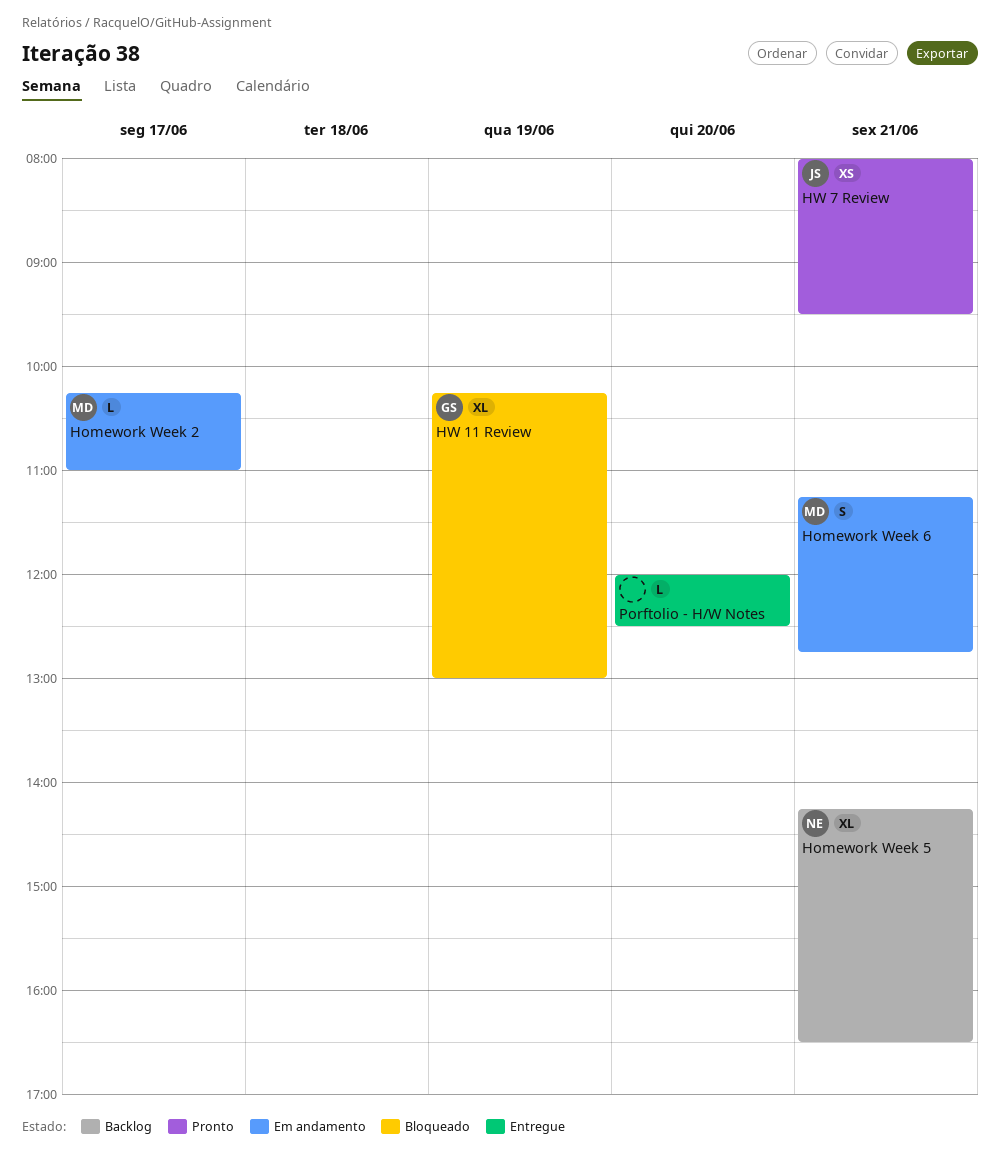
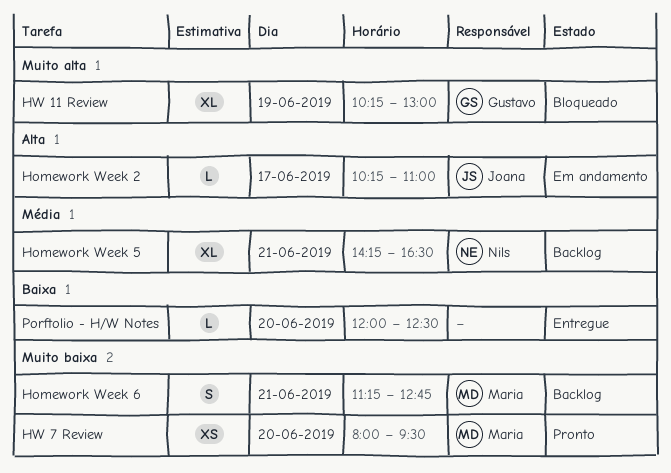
Homework Week 2, owner: Maria -> Joana
Homework Week 6, status: Em andamento -> Backlog
HW 7 Review, owner: Joana -> Maria
HW 7 Review, day: Jun 21 -> Jun 20

